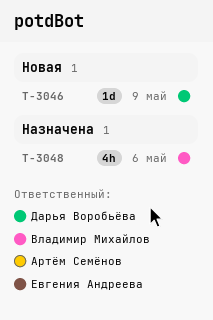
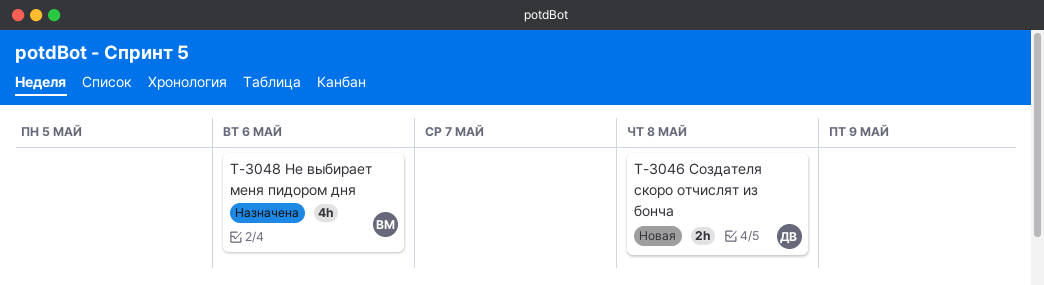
T-3046, estimate: 1d -> 2h
T-3046, due: May 9 -> May 8

